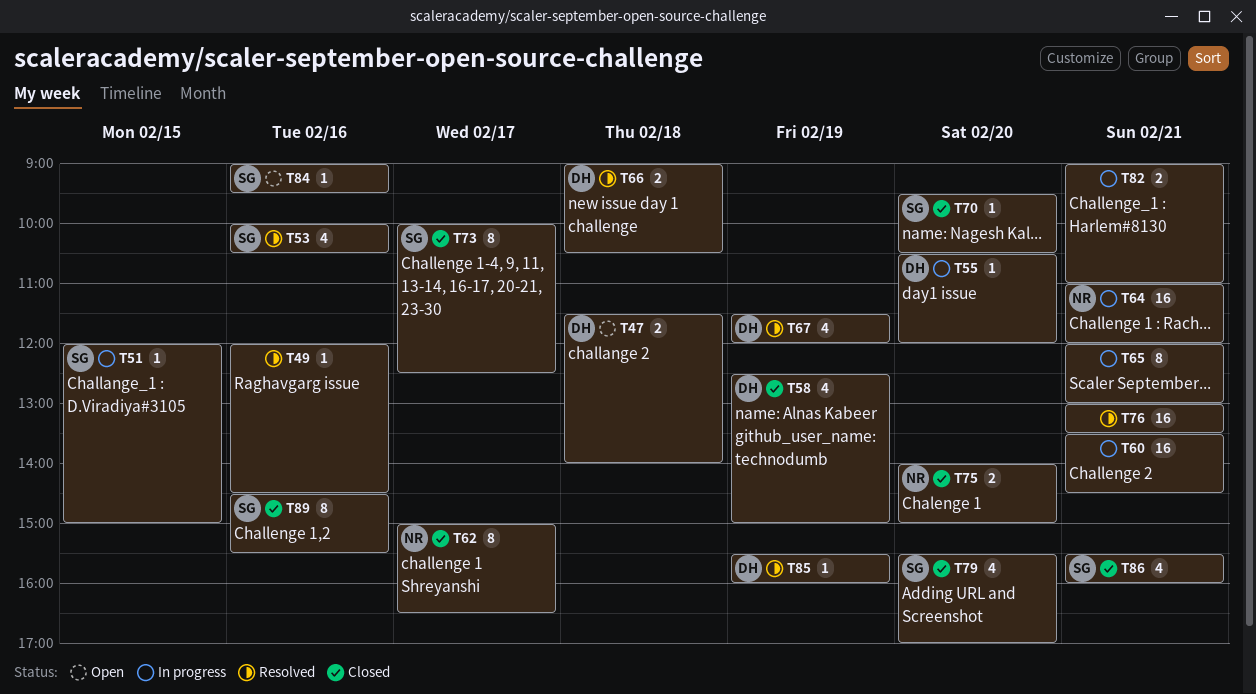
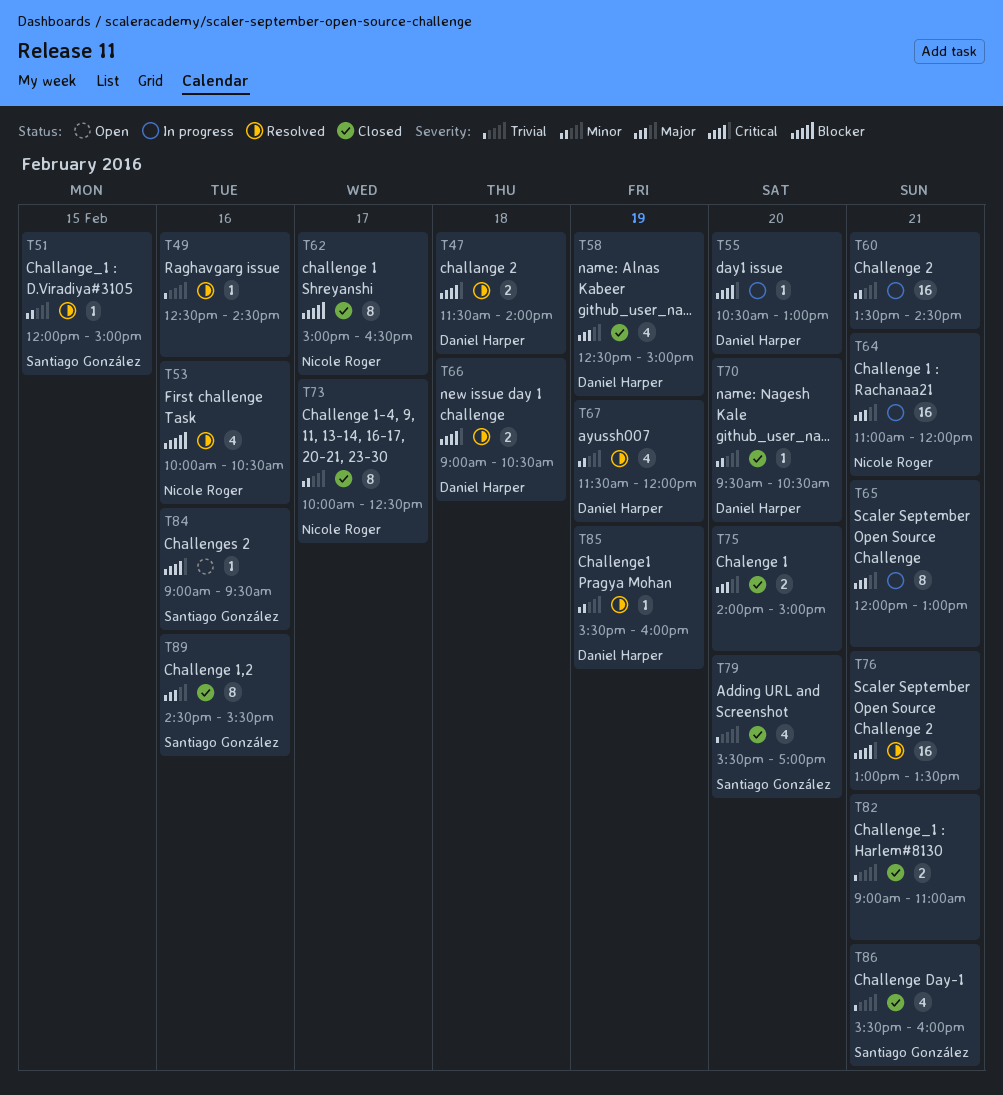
T47, status: Open -> Resolved
T49, begins: 12:00 -> 12:30
T51, status: In progress -> Resolved
T53, owner: Santiago González -> Nicole Roger
T55, ends: 12:00 -> 13:00
T70, owner: Santiago González -> Daniel Harper
T73, owner: Santiago González -> Nicole Roger
T75, owner: Nicole Roger -> none
T82, status: In progress -> Closed

